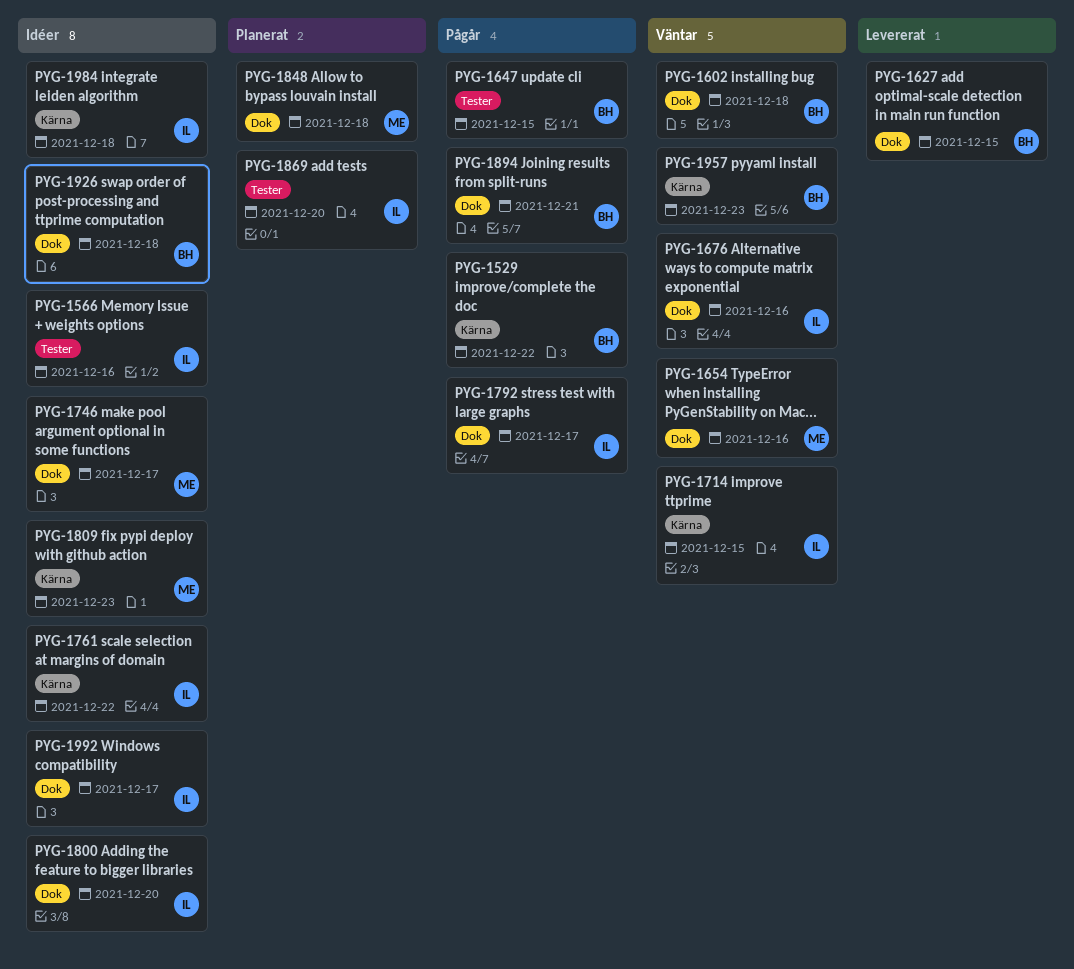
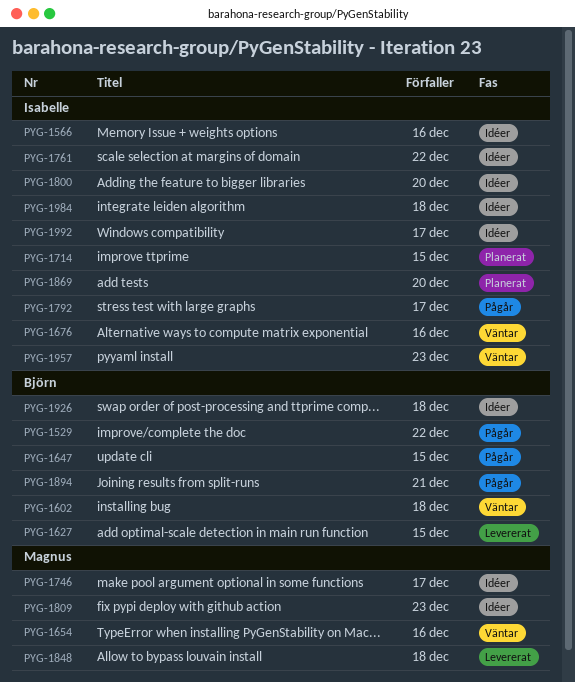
PYG-1714, status: Väntar -> Planerat
PYG-1848, status: Planerat -> Levererat
PYG-1957, owner: Björn -> Isabelle

